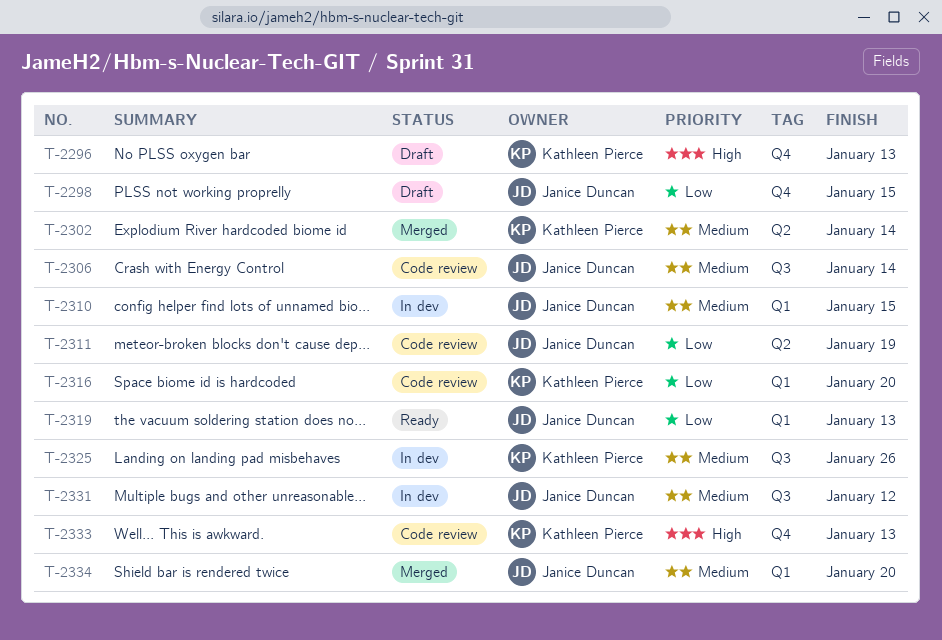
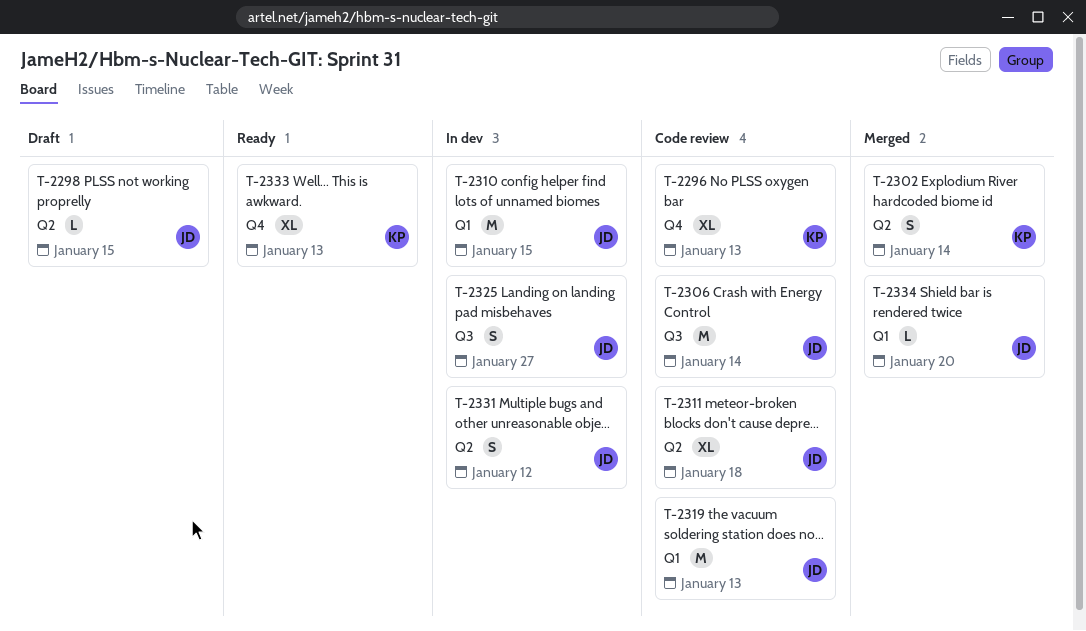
T-2296, status: Draft -> Code review
T-2298, label: Q4 -> Q2
T-2311, due: Jan 19 -> Jan 18
T-2316: present -> none
T-2319, status: Ready -> Code review
T-2325, owner: Kathleen Pierce -> Janice Duncan
T-2325, due: Jan 26 -> Jan 27
T-2331, label: Q3 -> Q2
T-2333, status: Code review -> Ready

